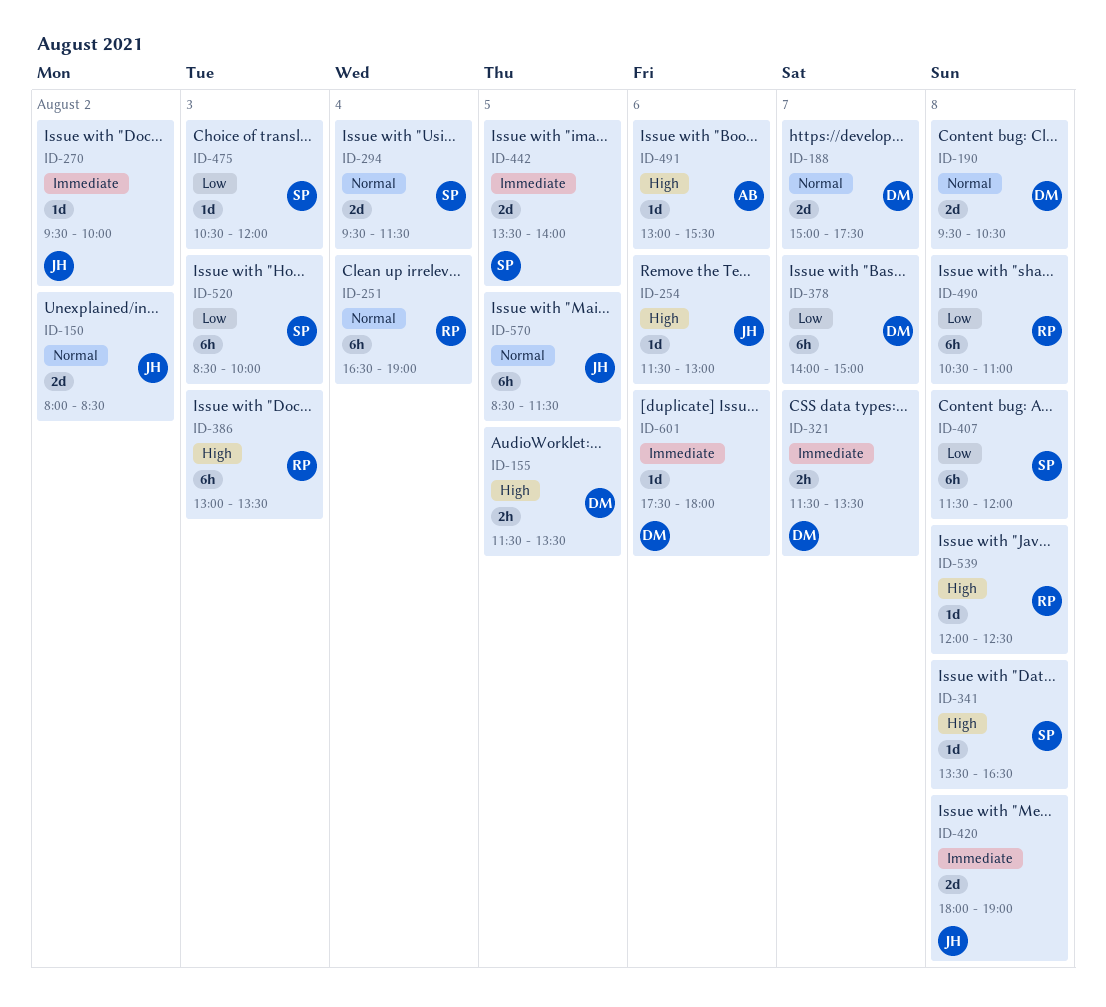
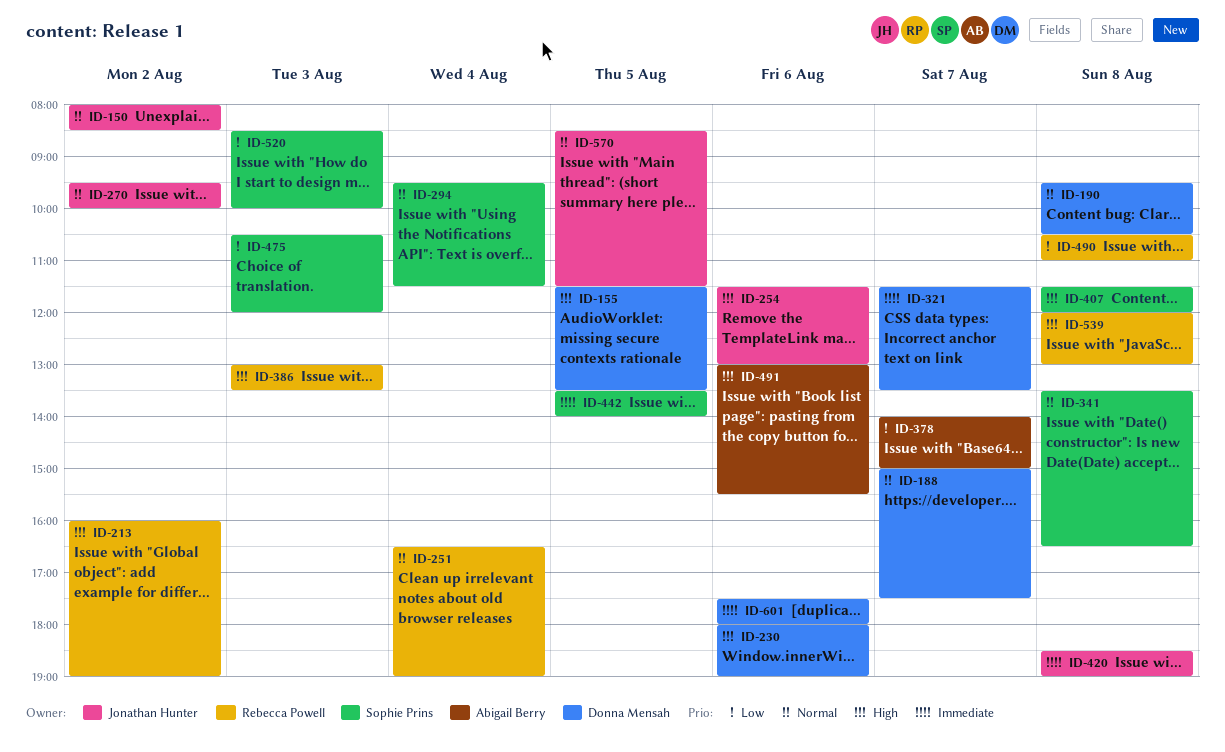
ID-213: none -> present
ID-230: none -> present
ID-270, priority: Immediate -> Normal
ID-341, priority: High -> Normal
ID-378, owner: Donna Mensah -> Abigail Berry
ID-407, priority: Low -> High
ID-420, begins: 18:00 -> 18:30
ID-539, ends: 12:30 -> 13:00

